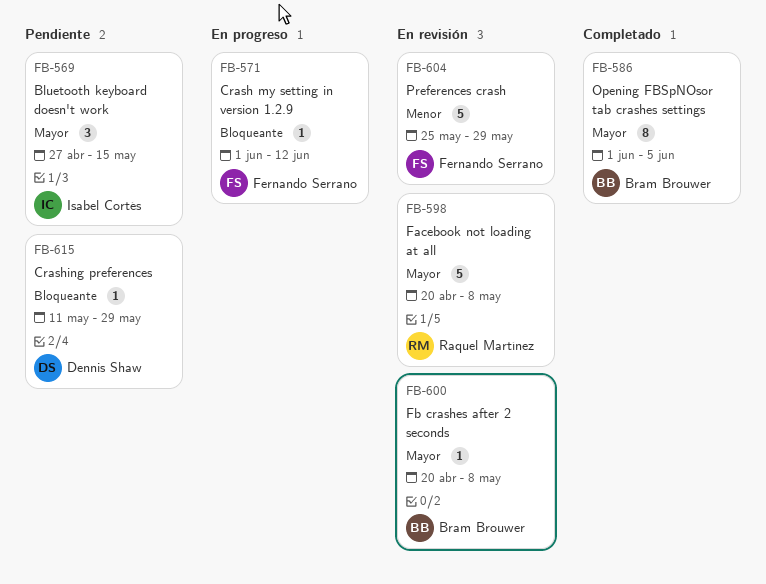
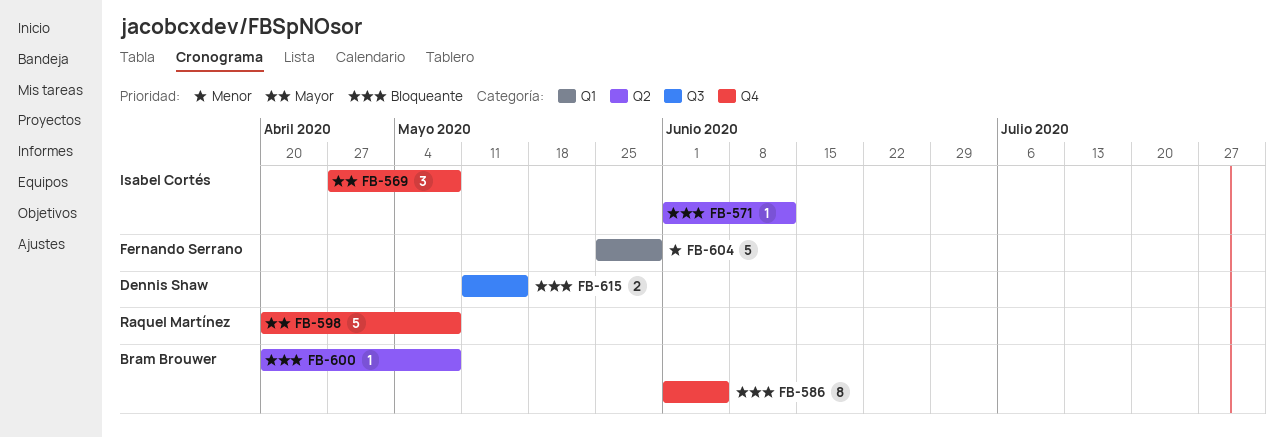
FB-569, due: May 15 -> May 8
FB-571, owner: Fernando Serrano -> Isabel Cortés
FB-586, priority: Mayor -> Bloqueante
FB-600, priority: Mayor -> Bloqueante
FB-615, estimate: 1 -> 2
FB-615, due: May 29 -> May 15

